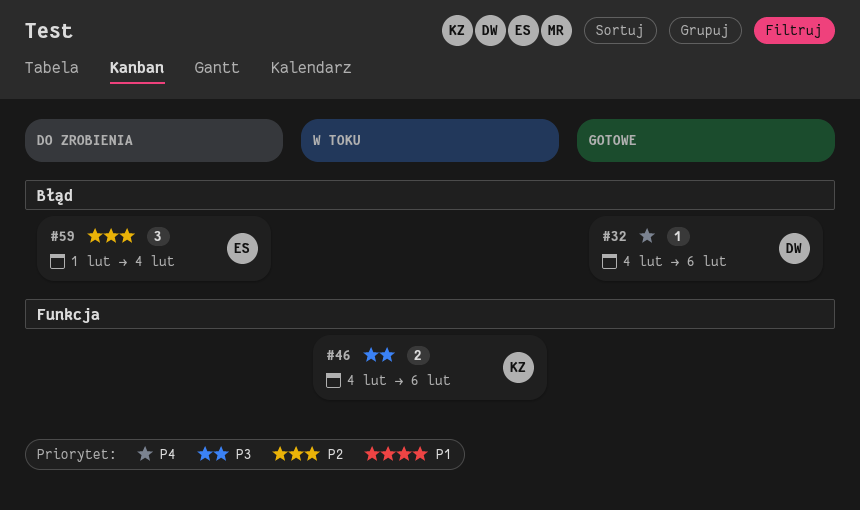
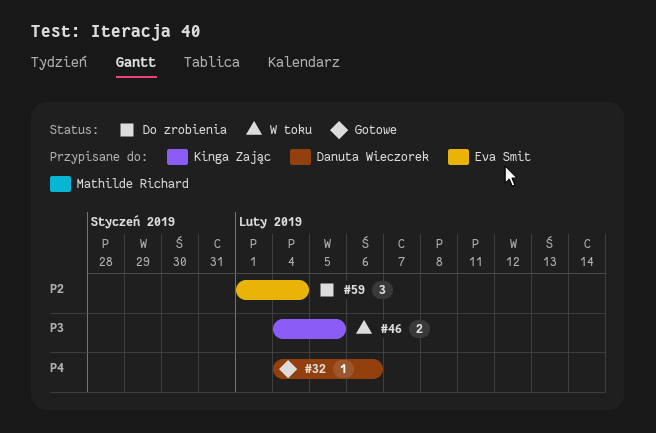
#46, due: Feb 6 -> Feb 5

